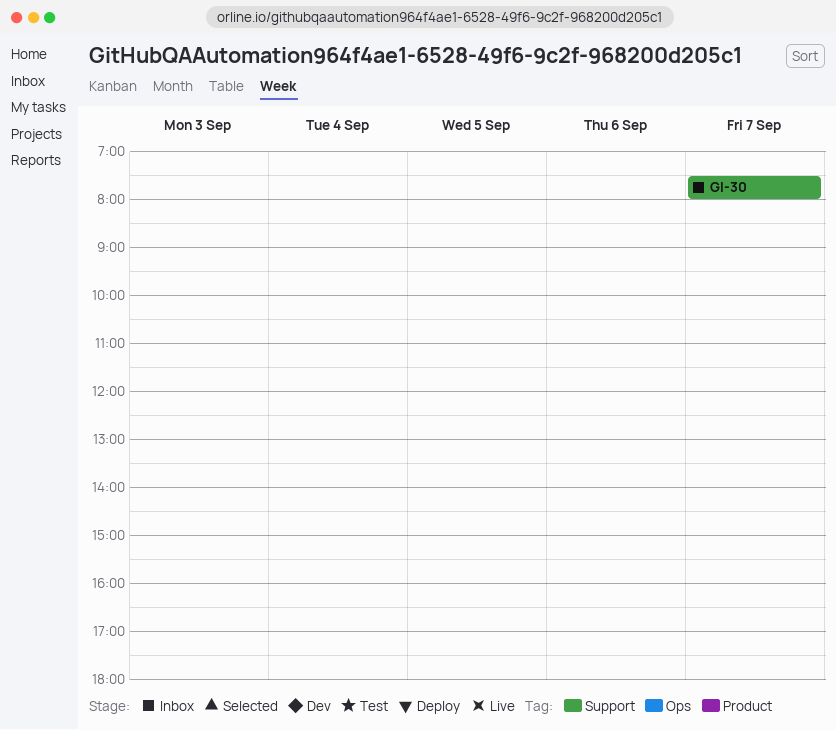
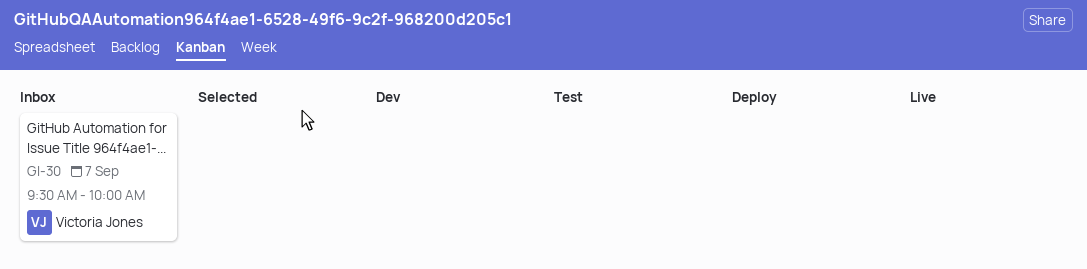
GI-30, begins: 07:30 -> 09:30
GI-30, ends: 08:00 -> 10:00

